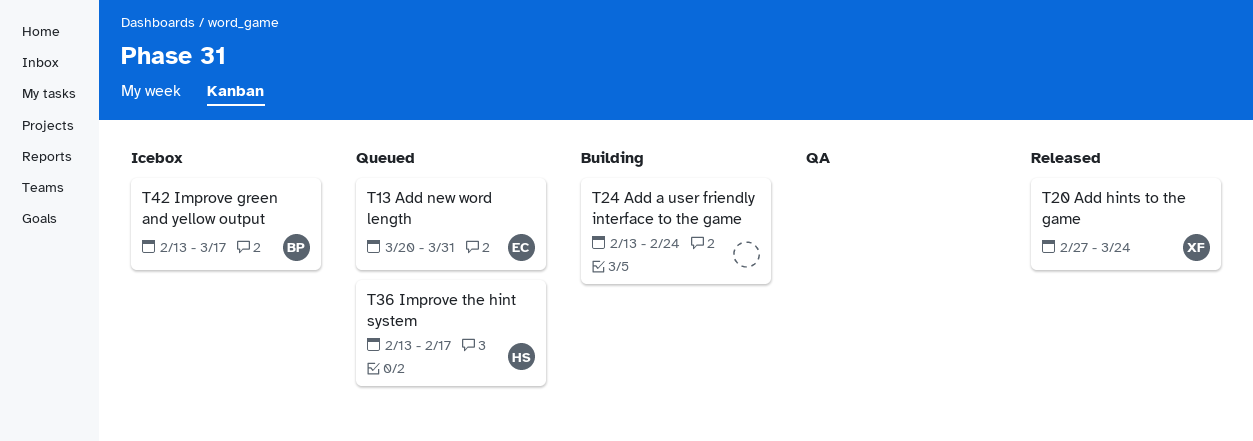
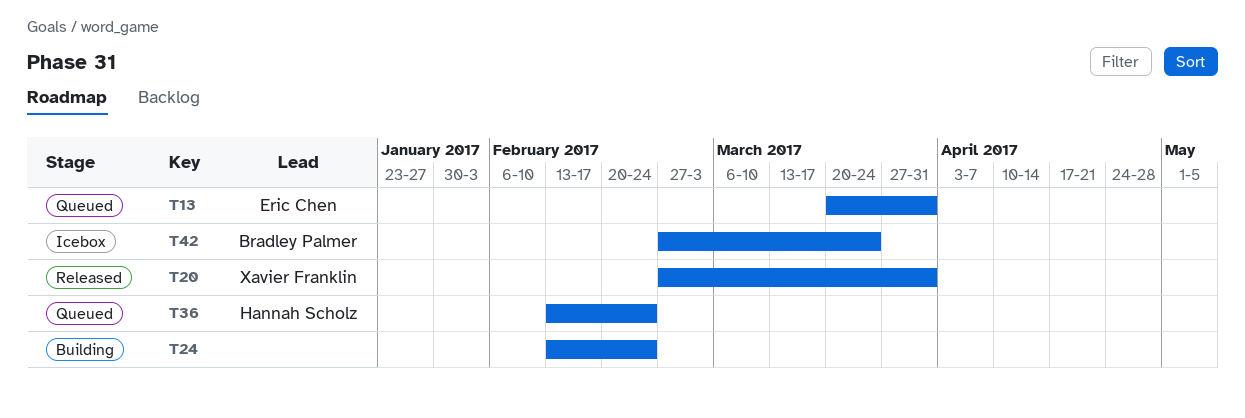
T20, due: Mar 24 -> Mar 31
T36, due: Feb 17 -> Feb 24
T42, start: Feb 13 -> Feb 27
T42, due: Mar 17 -> Mar 24

